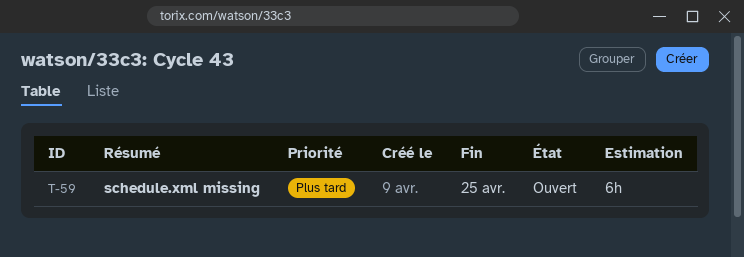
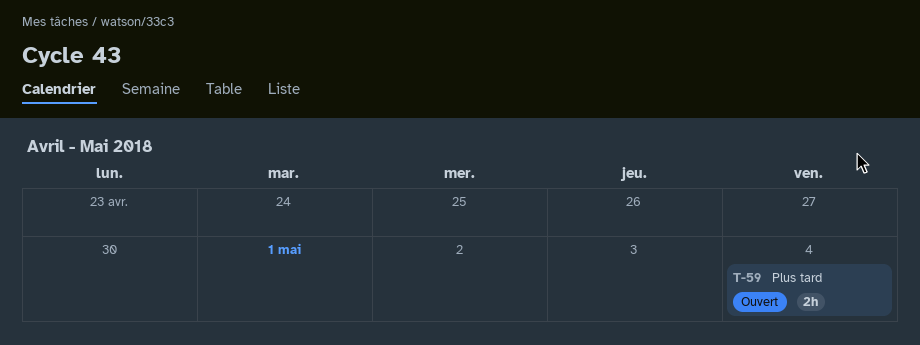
T-59, estimate: 6h -> 2h
T-59, due: Apr 25 -> May 4

